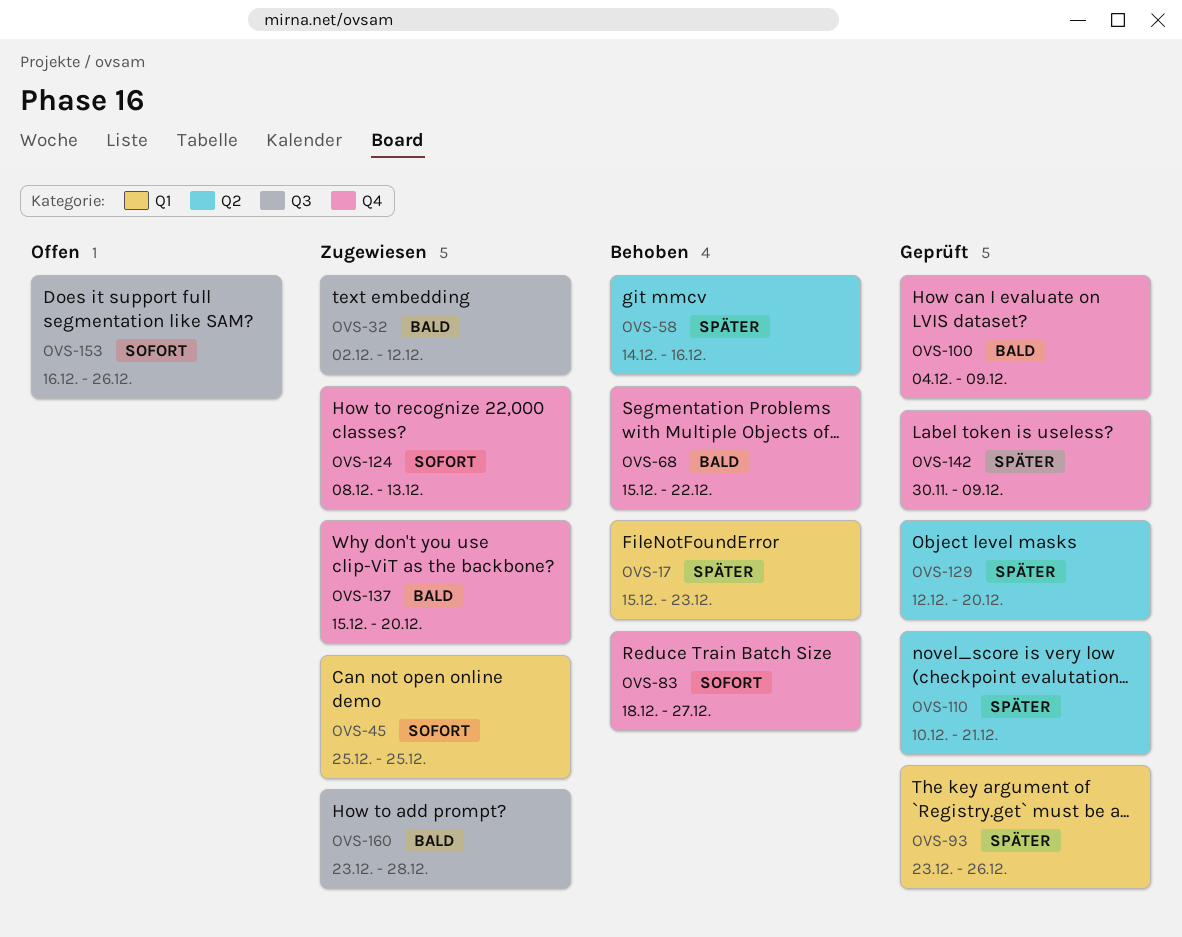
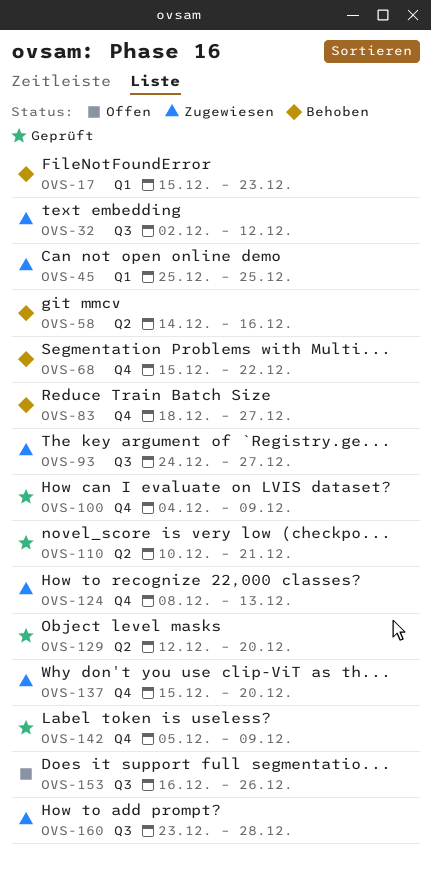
OVS-93, status: Geprüft -> Zugewiesen
OVS-93, label: Q1 -> Q3
OVS-93, start: Dec 23 -> Dec 24
OVS-93, due: Dec 26 -> Dec 27
OVS-142, start: Nov 30 -> Dec 5

